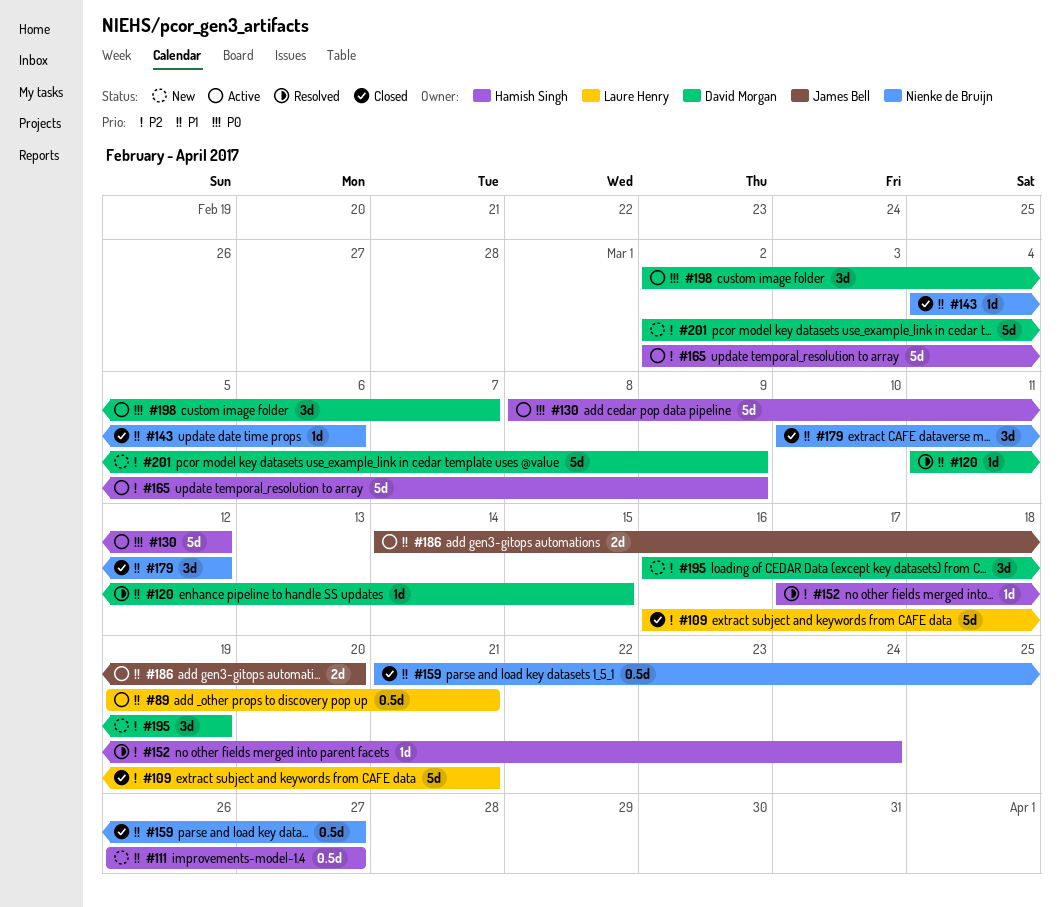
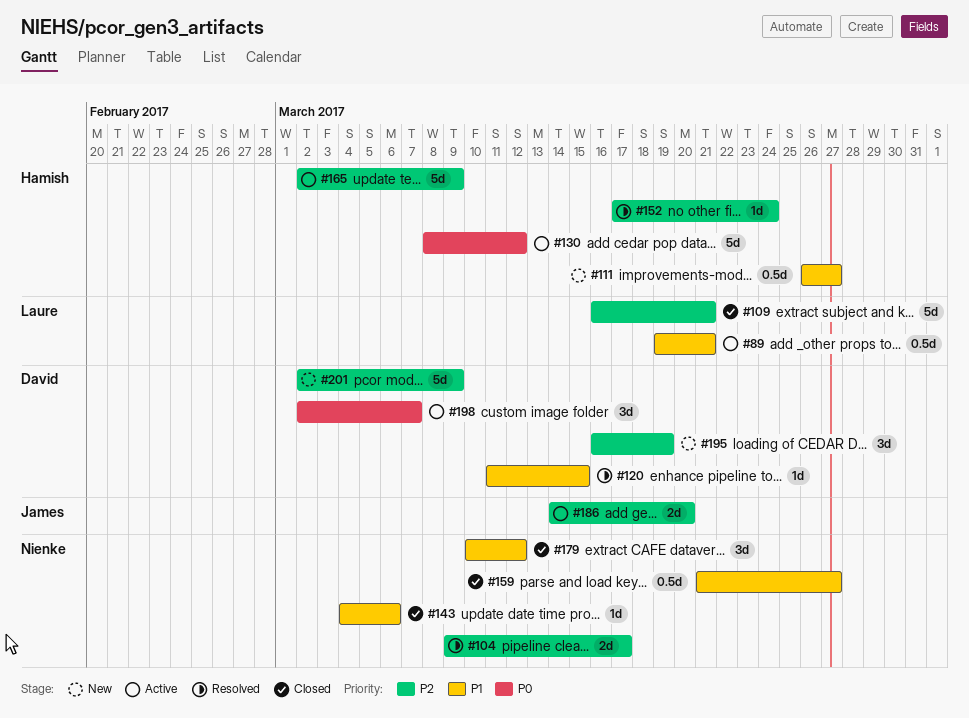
#104: none -> present
#186, priority: P1 -> P2

